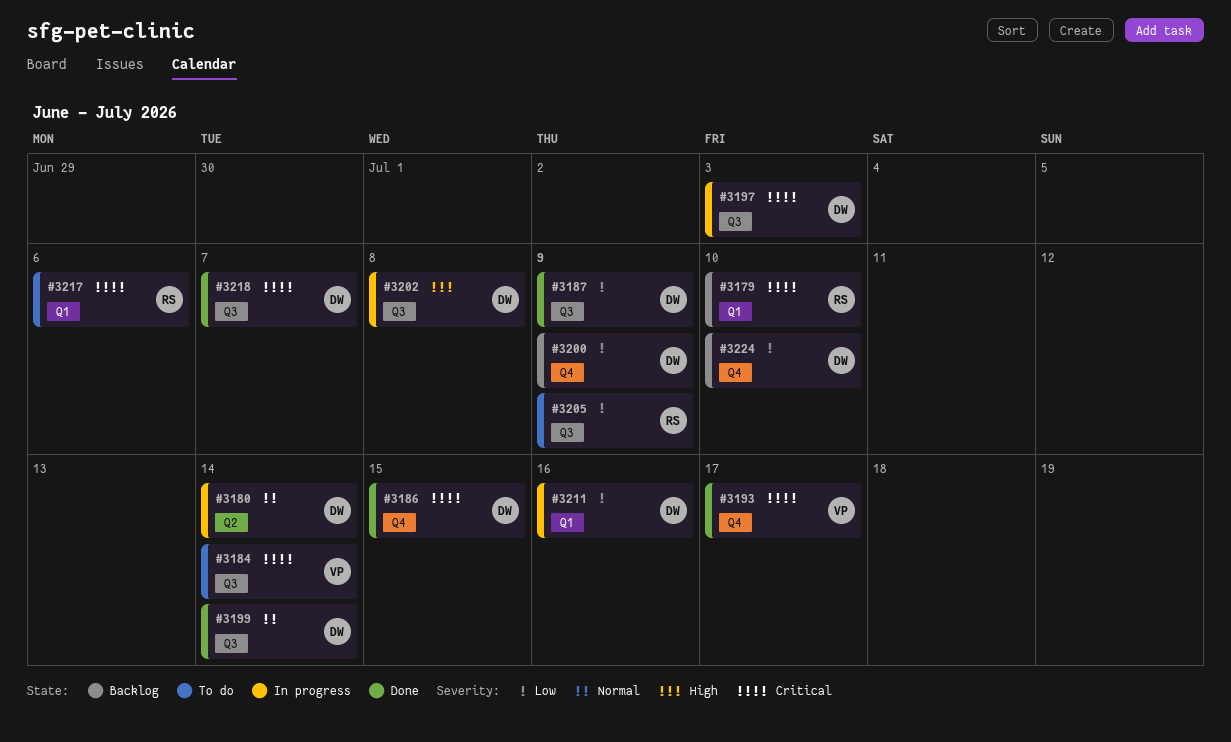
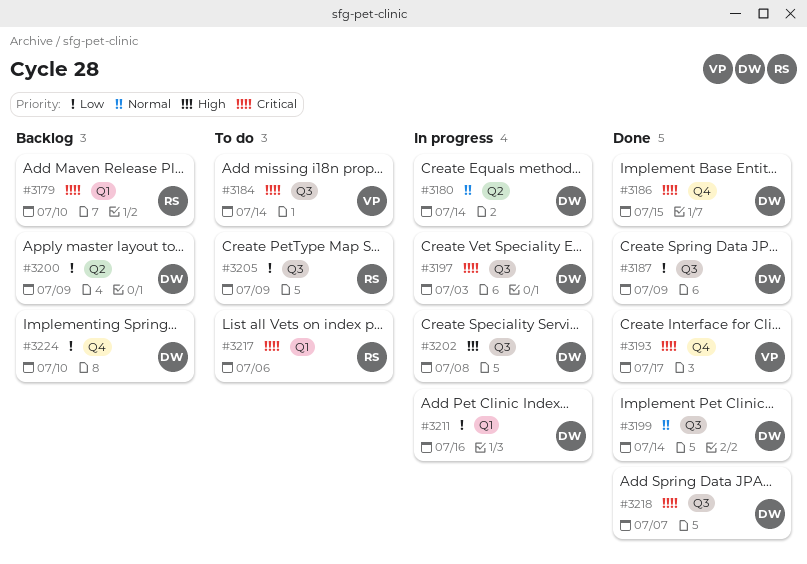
#3200, label: Q4 -> Q2

